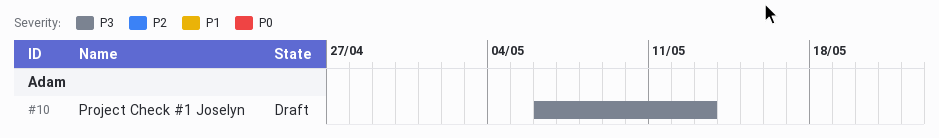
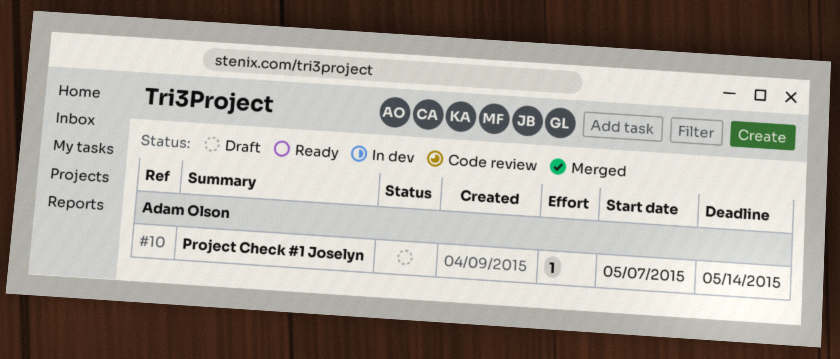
#10, start: May 6 -> May 7
#10, due: May 13 -> May 14

